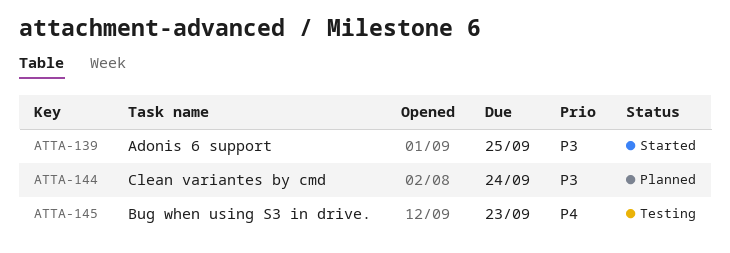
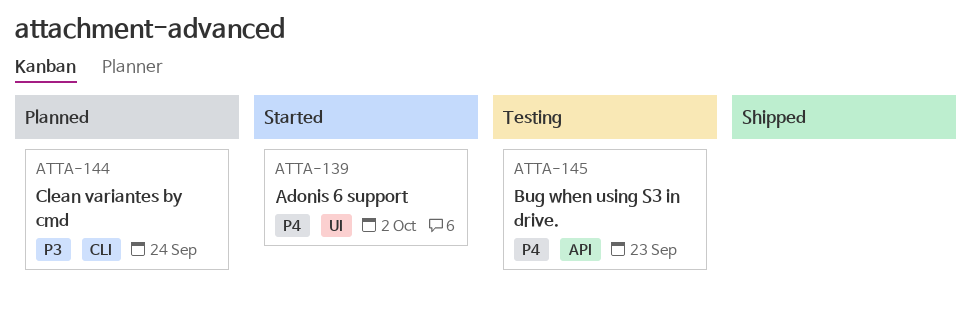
ATTA-139, priority: P3 -> P4
ATTA-139, due: Sep 25 -> Oct 2

